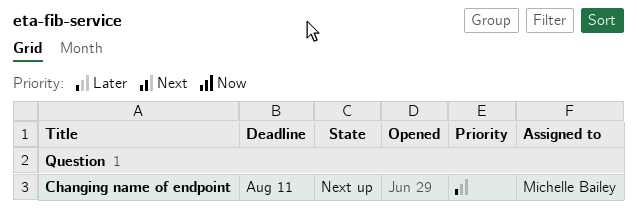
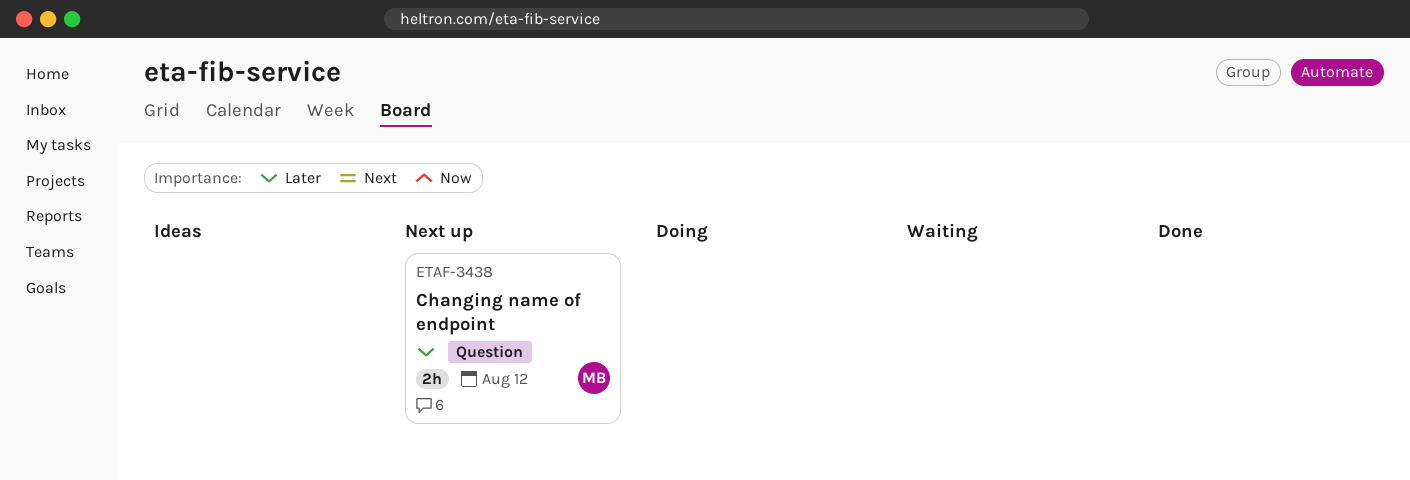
Changing name of endpoint, due: Aug 11 -> Aug 12

